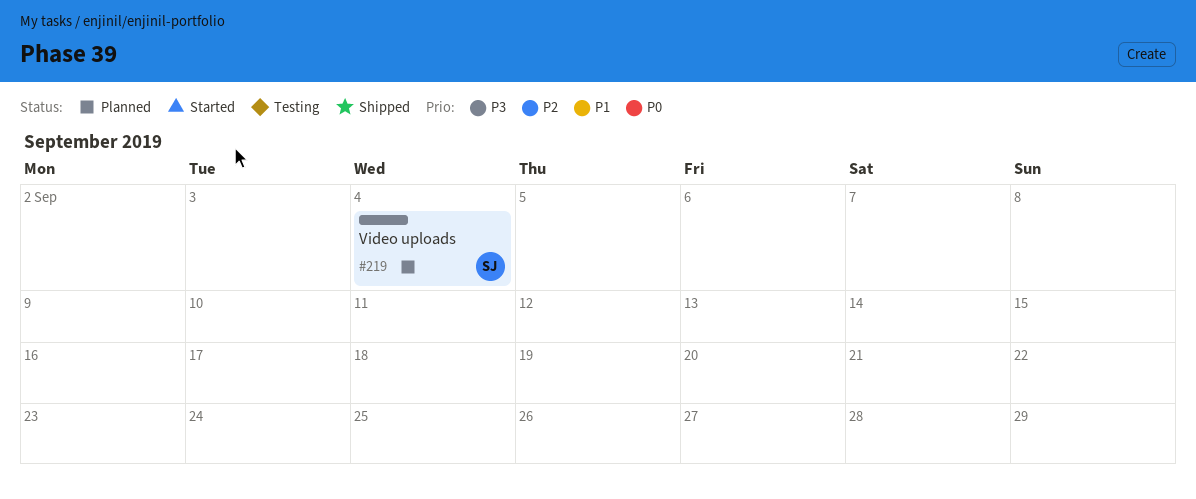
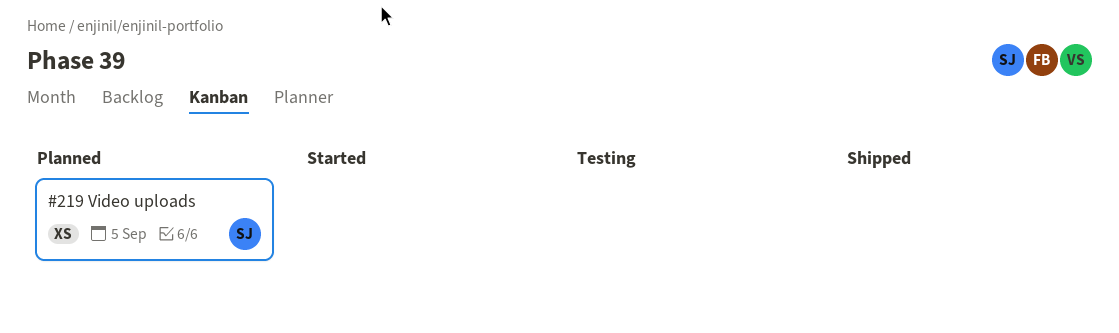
#219, due: Sep 4 -> Sep 5

